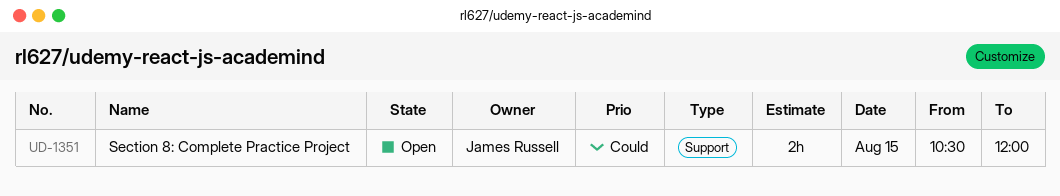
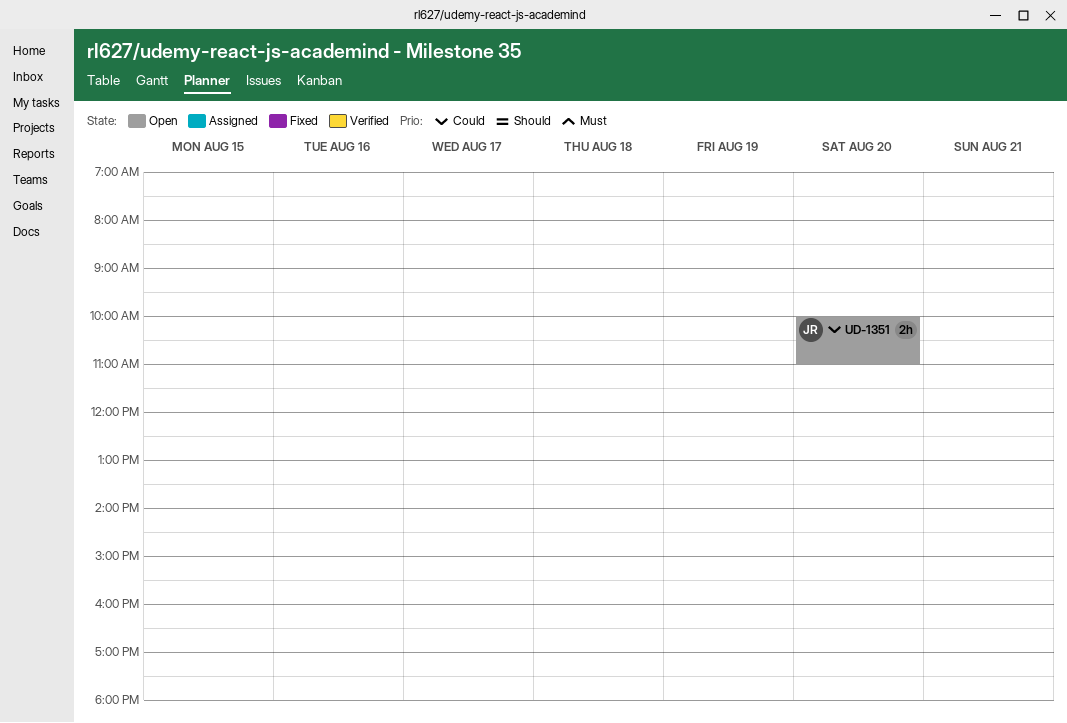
UD-1351, day: Aug 15 -> Aug 20
UD-1351, begins: 10:30 -> 10:00
UD-1351, ends: 12:00 -> 11:00

